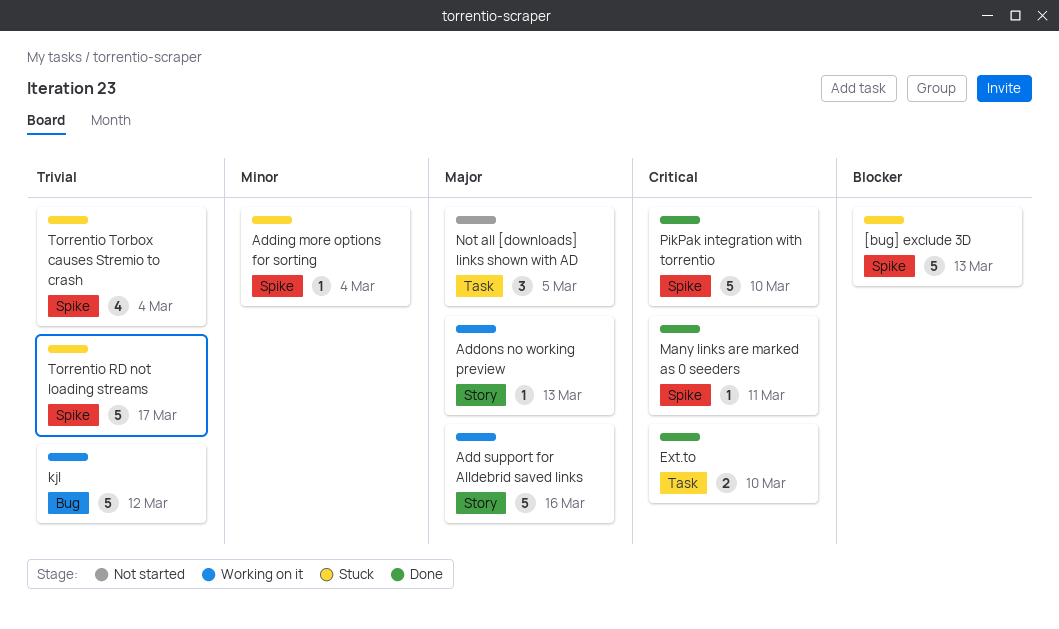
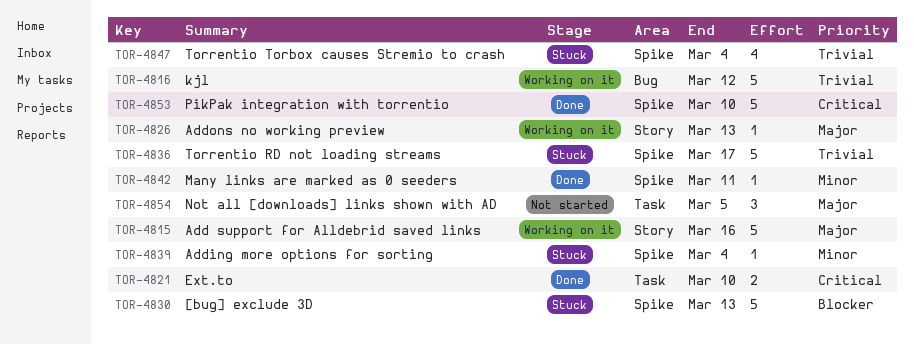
Many links are marked as 0 seeders, priority: Critical -> Minor

